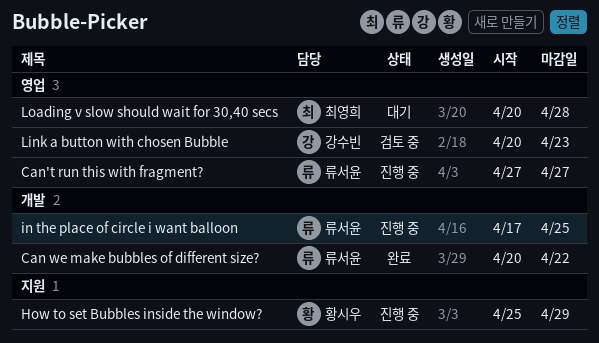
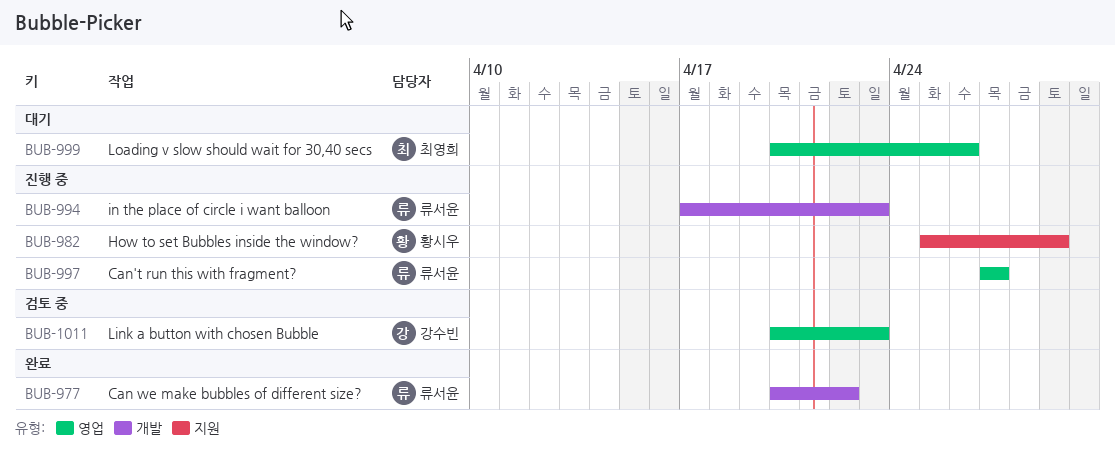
in the place of circle i want balloon, due: Apr 25 -> Apr 23
Loading v slow should wait for 30,40 secs, due: Apr 28 -> Apr 26

